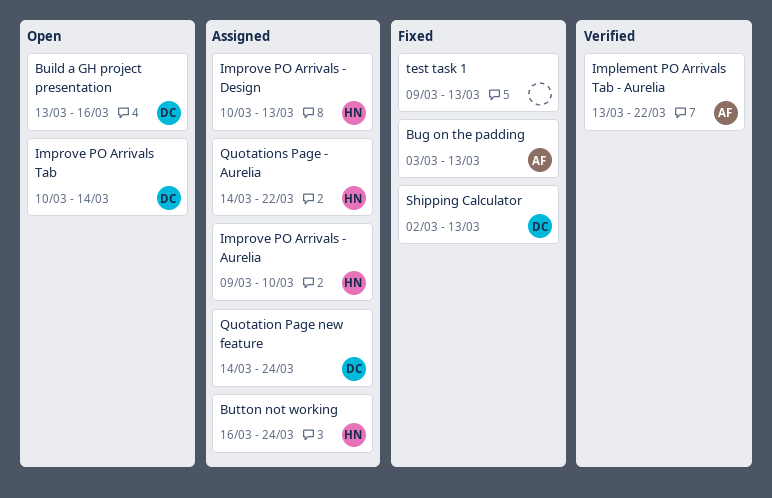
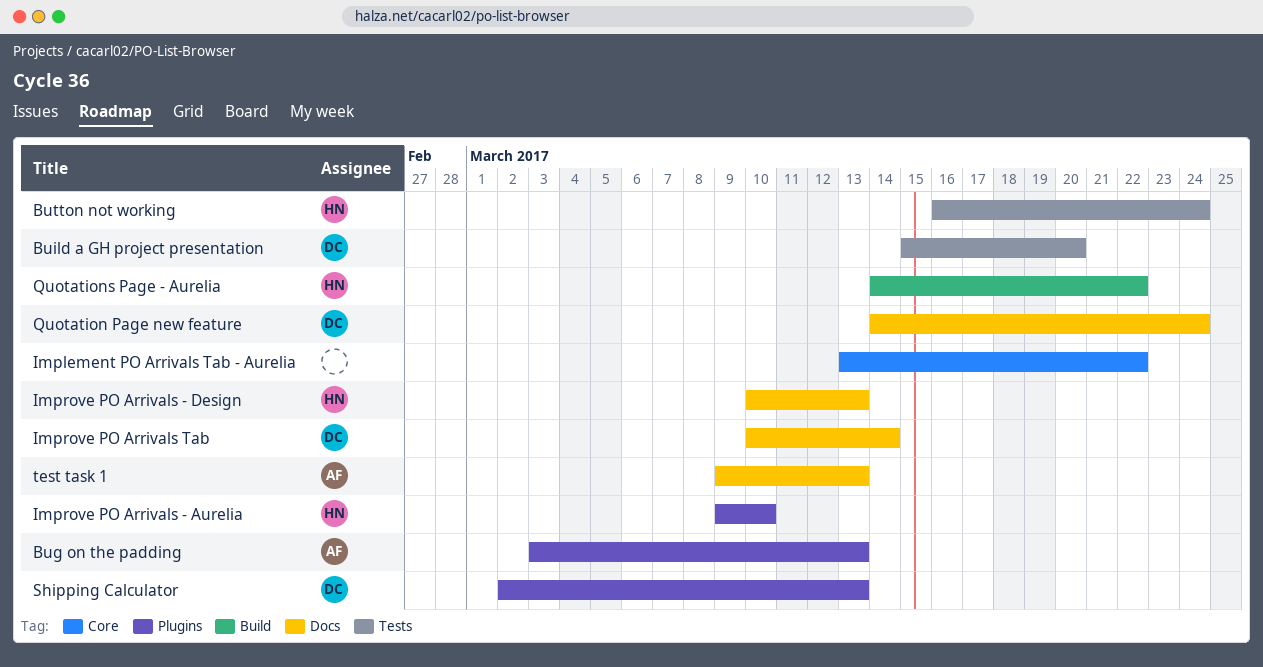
Build a GH project presentation, start: Mar 13 -> Mar 15
Build a GH project presentation, due: Mar 16 -> Mar 20
Implement PO Arrivals Tab - Aurelia, owner: AF -> none
test task 1, owner: none -> AF

